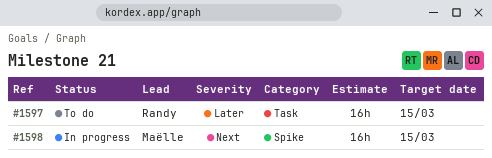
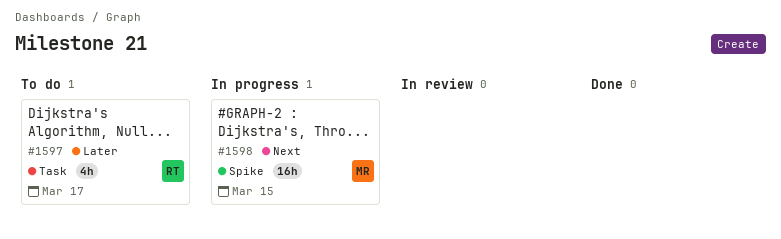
#1597, estimate: 16h -> 4h
#1597, due: Mar 15 -> Mar 17

